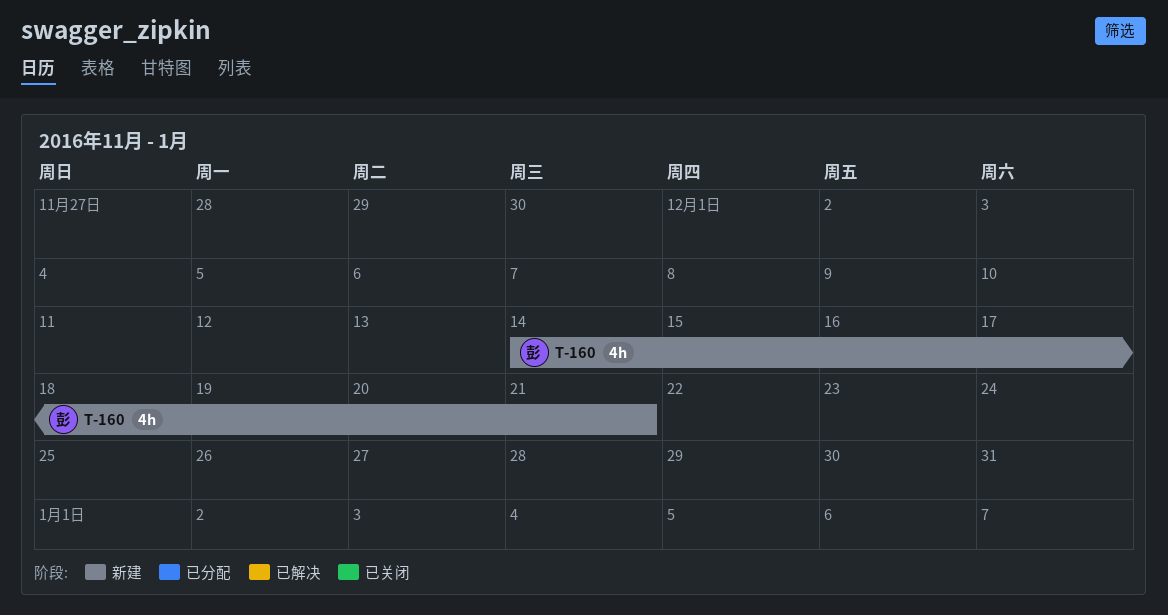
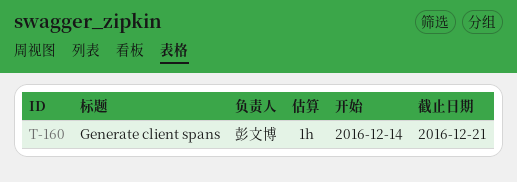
T-160, estimate: 4h -> 1h

